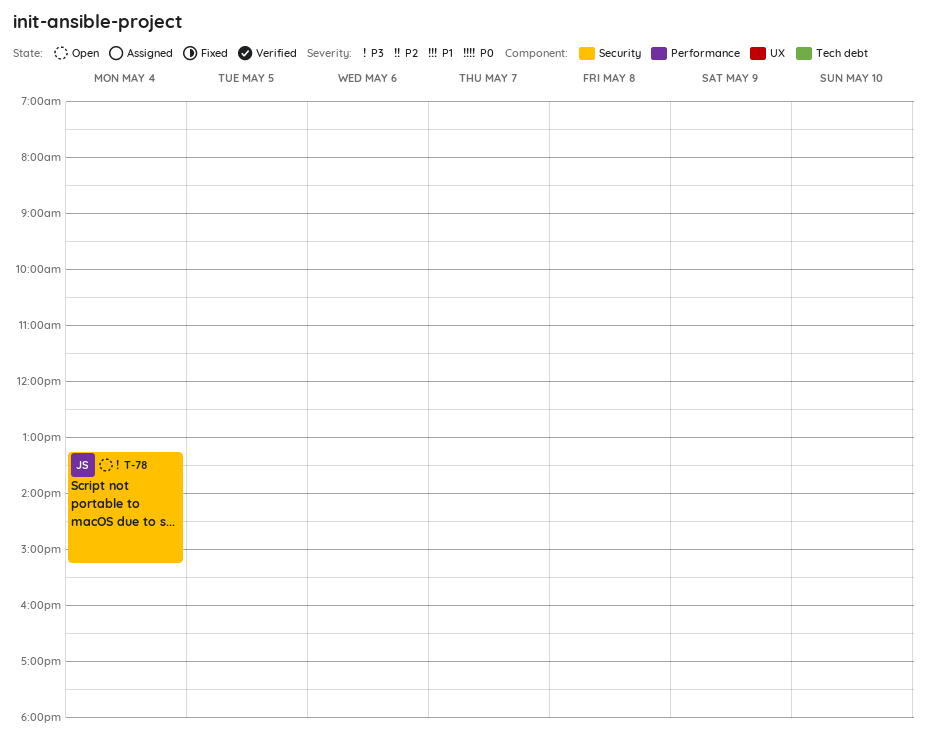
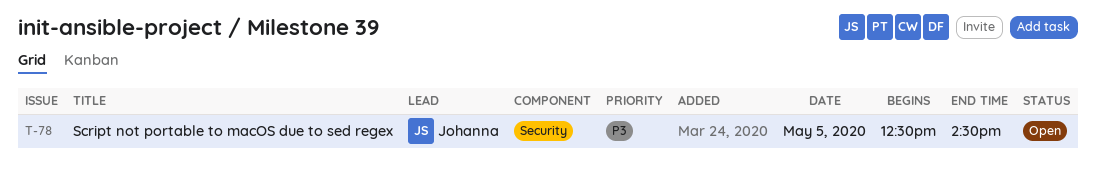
T-78, day: May 4 -> May 5
T-78, begins: 13:15 -> 12:30
T-78, ends: 15:15 -> 14:30

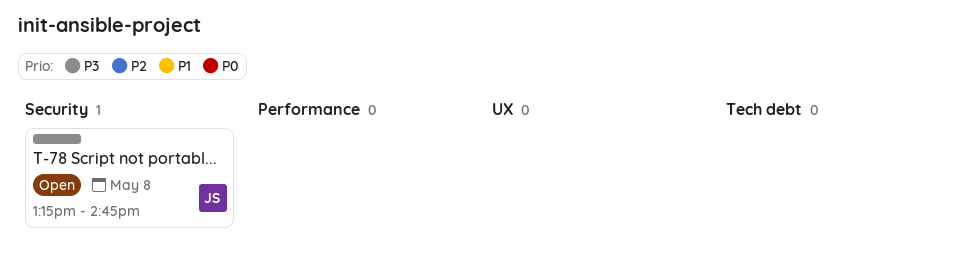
T-78, day: May 5 -> May 8
T-78, begins: 12:30 -> 13:15
T-78, ends: 14:30 -> 14:45

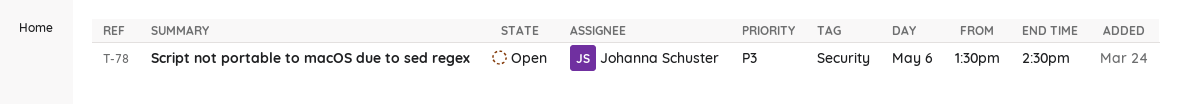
T-78, day: May 8 -> May 6
T-78, begins: 13:15 -> 13:30
T-78, ends: 14:45 -> 14:30

